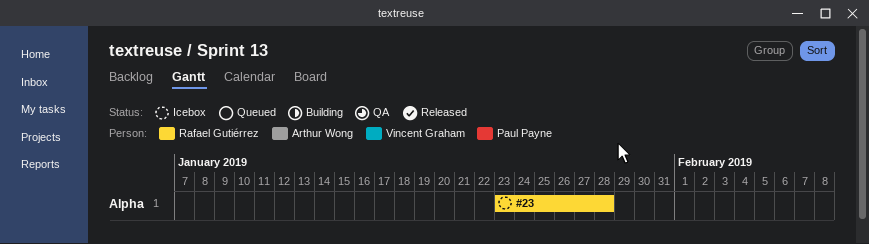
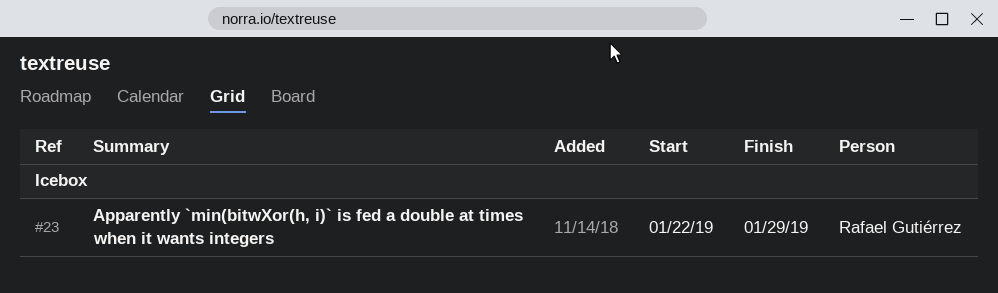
#23, start: Jan 23 -> Jan 22
#23, due: Jan 28 -> Jan 29

